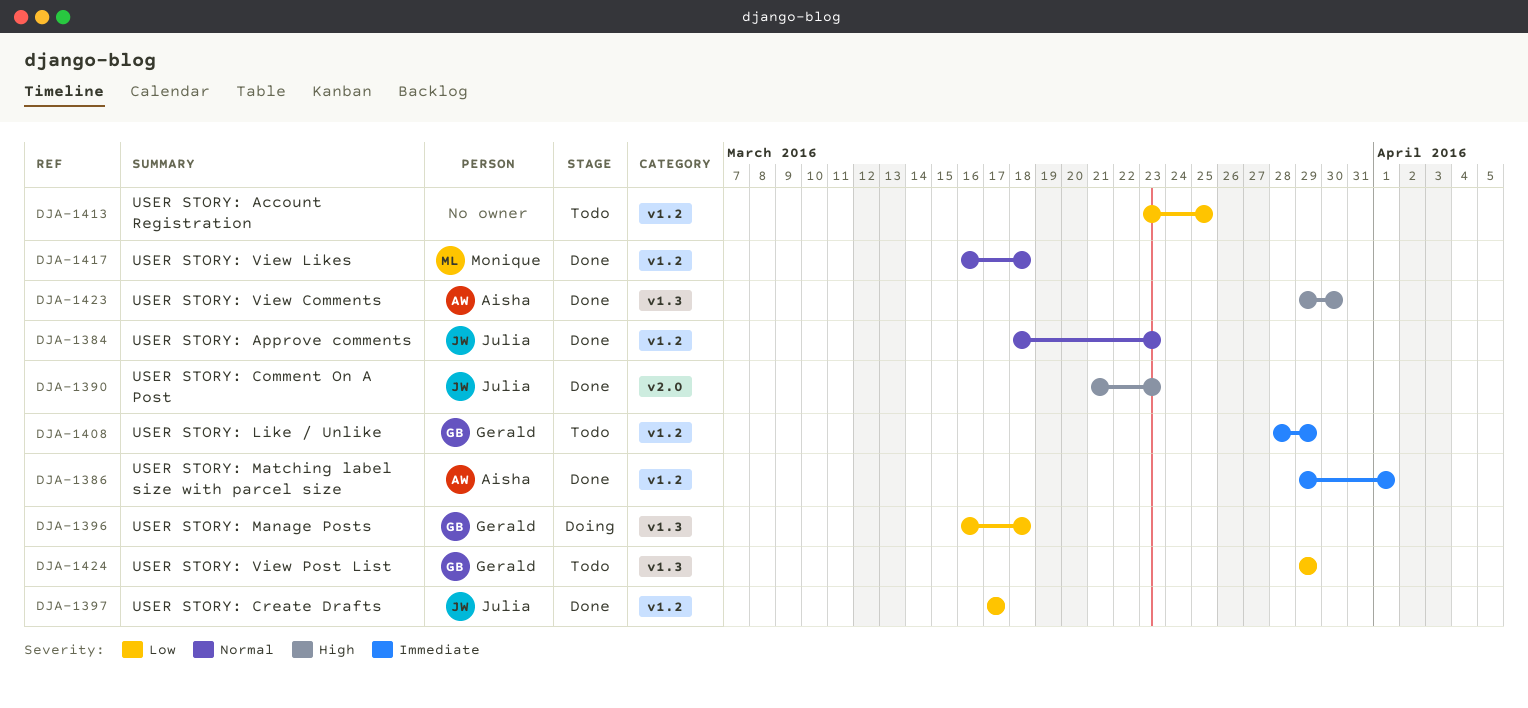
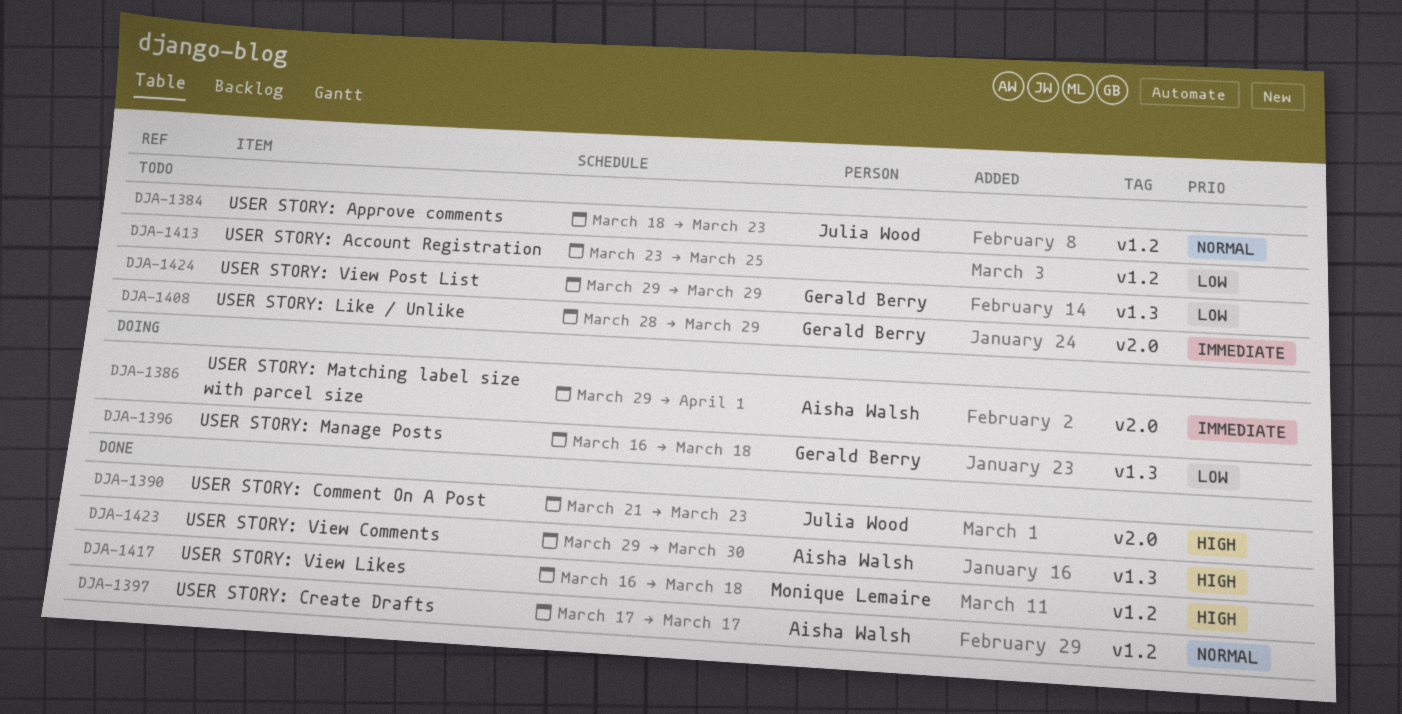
DJA-1384, status: Done -> Todo
DJA-1386, status: Done -> Doing
DJA-1386, label: v1.2 -> v2.0
DJA-1397, owner: Julia Wood -> Aisha Walsh
DJA-1397, priority: Low -> Normal
DJA-1408, label: v1.2 -> v2.0
DJA-1417, priority: Normal -> High

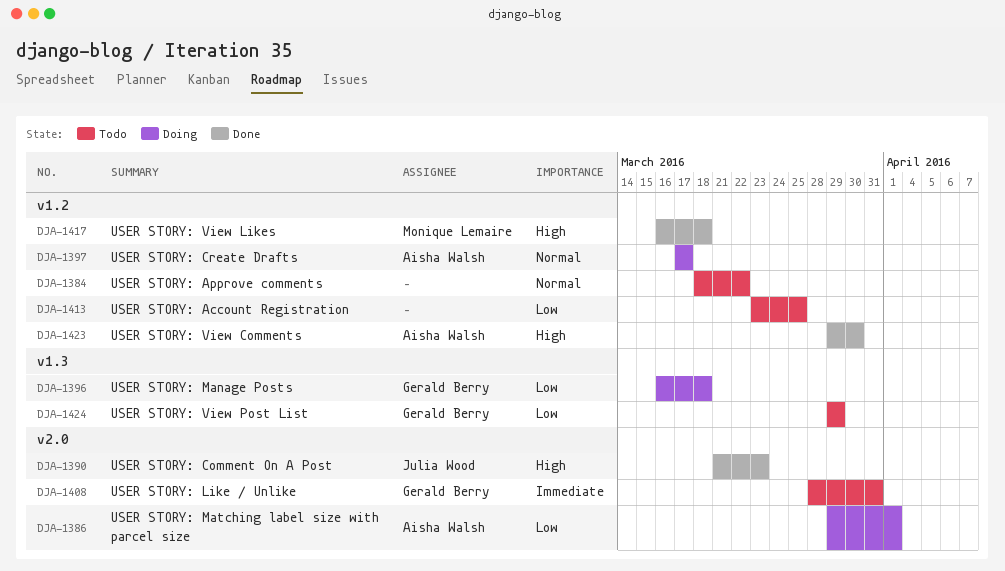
DJA-1384, owner: Julia Wood -> none
DJA-1384, due: Mar 23 -> Mar 22
DJA-1386, priority: Immediate -> Low
DJA-1397, status: Done -> Doing
DJA-1408, due: Mar 29 -> Mar 31
DJA-1423, label: v1.3 -> v1.2

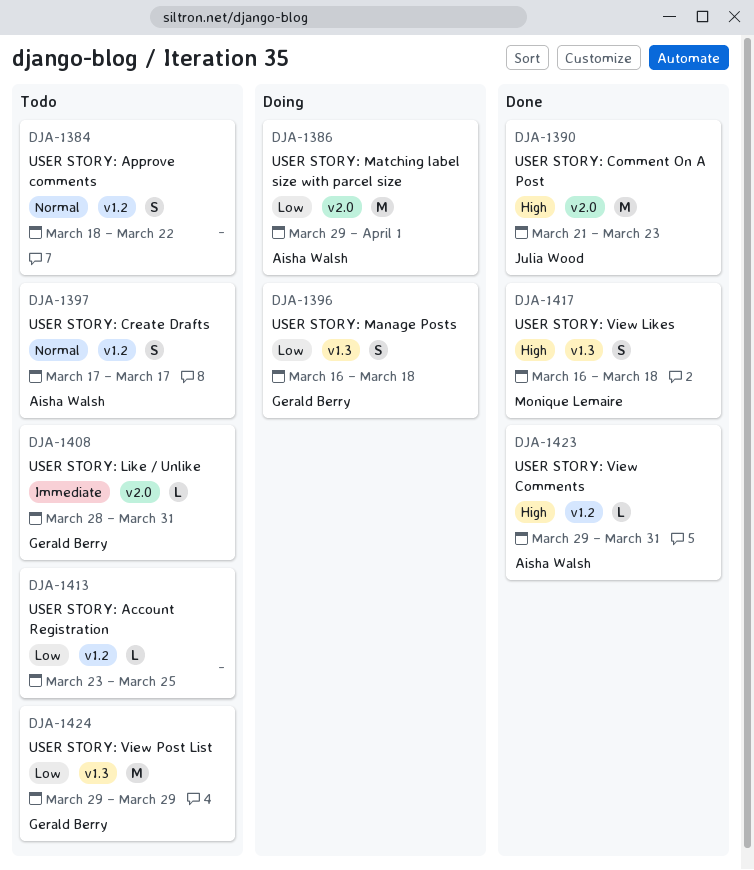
DJA-1397, status: Doing -> Todo
DJA-1417, label: v1.2 -> v1.3
DJA-1423, due: Mar 30 -> Mar 31

